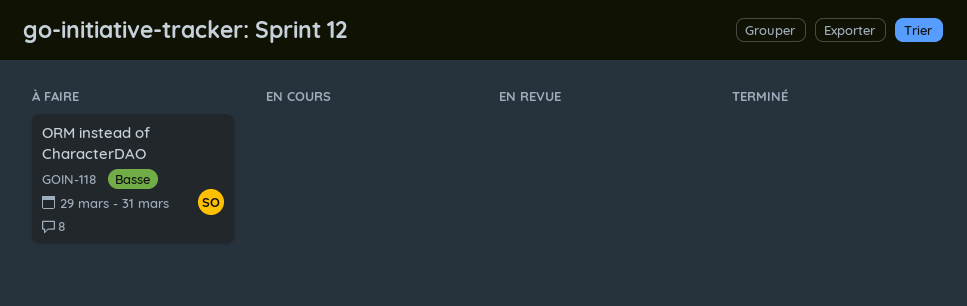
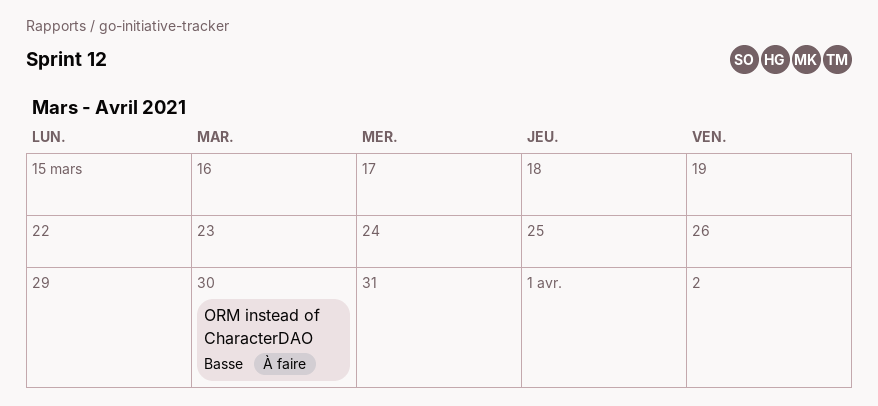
ORM instead of CharacterDAO, due: Mar 31 -> Mar 30

